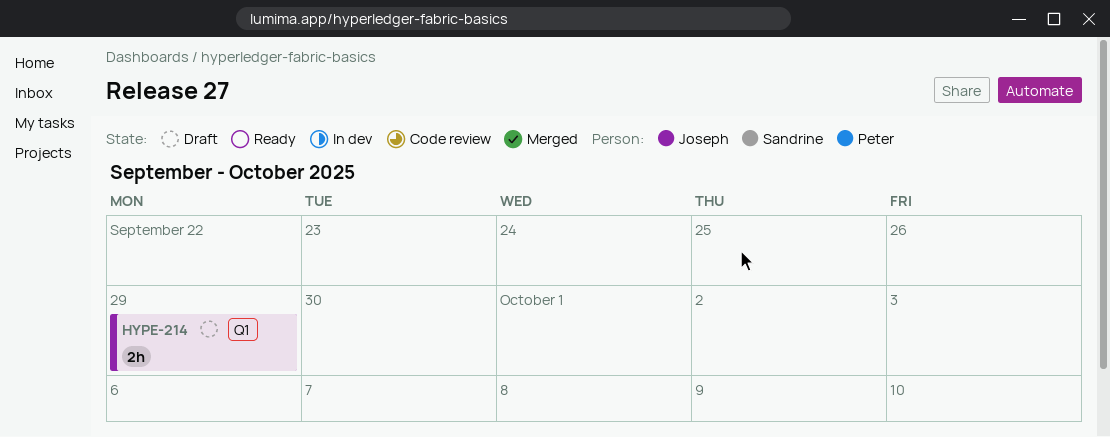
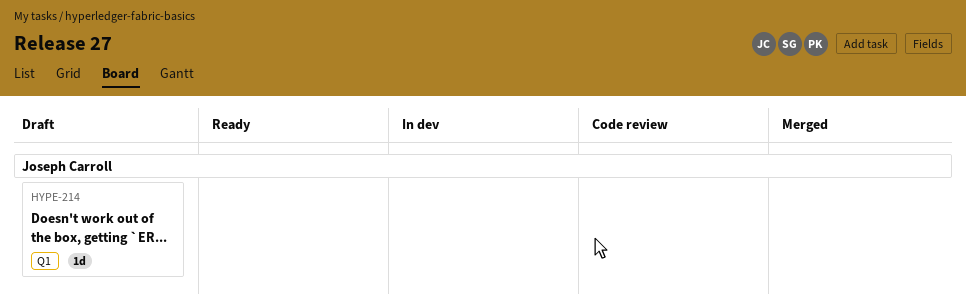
HYPE-214, estimate: 2h -> 1d

